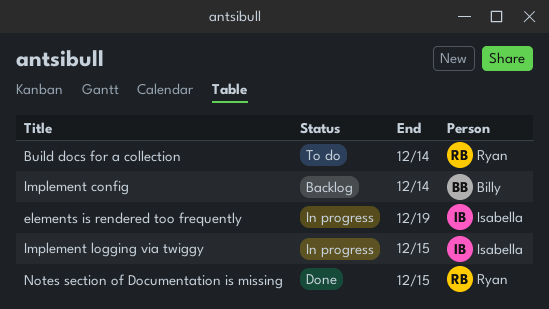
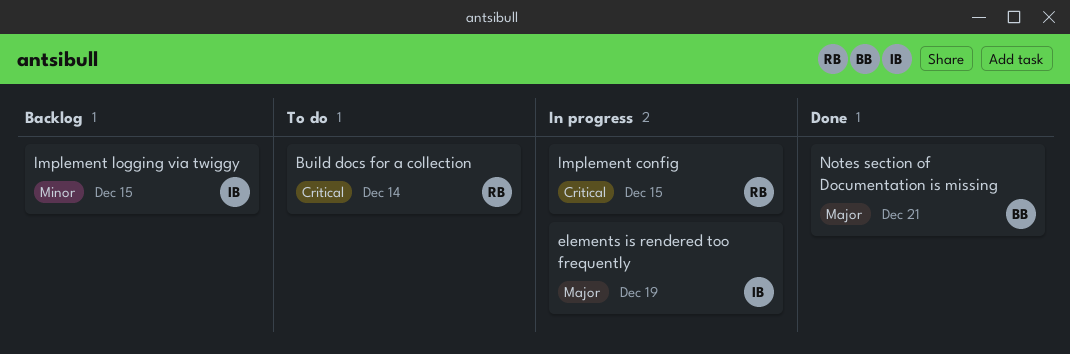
Implement config, status: Backlog -> In progress
Implement config, owner: Billy -> Ryan
Implement config, due: Dec 14 -> Dec 15
Implement logging via twiggy, status: In progress -> Backlog
Notes section of Documentation is missing, owner: Ryan -> Billy
Notes section of Documentation is missing, due: Dec 15 -> Dec 21

